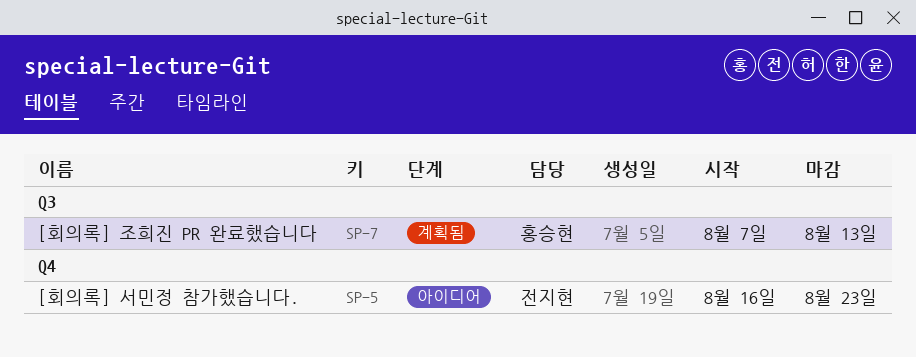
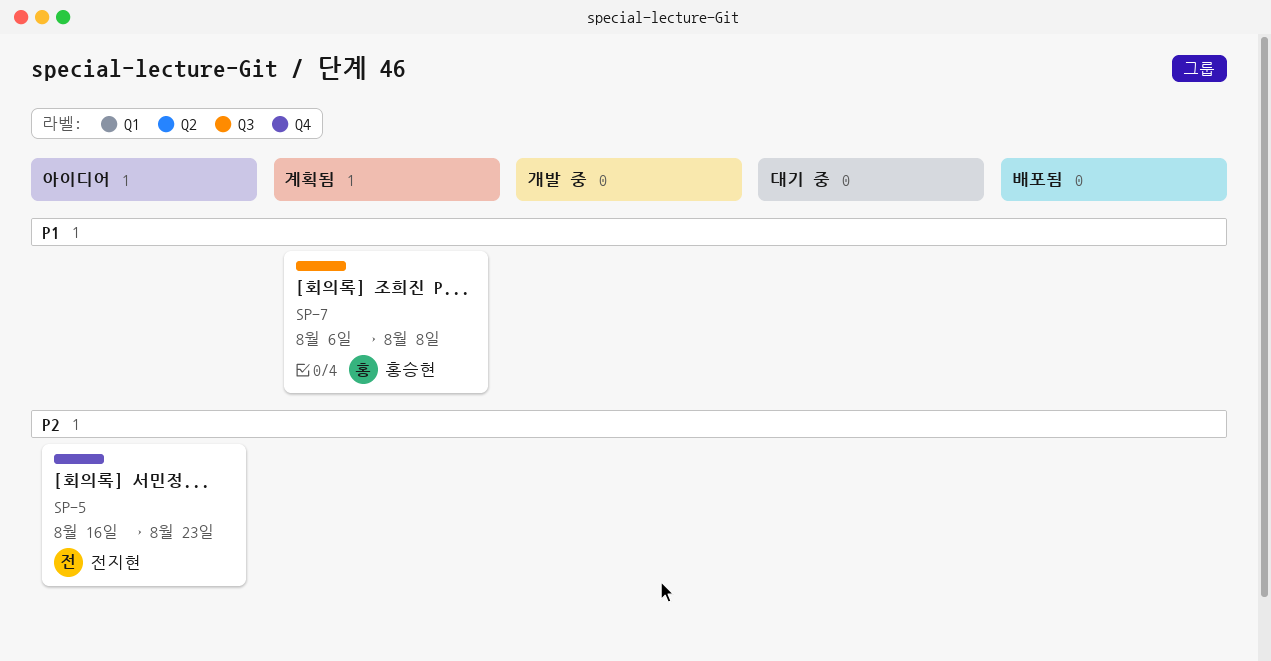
SP-7, start: Aug 7 -> Aug 6
SP-7, due: Aug 13 -> Aug 8

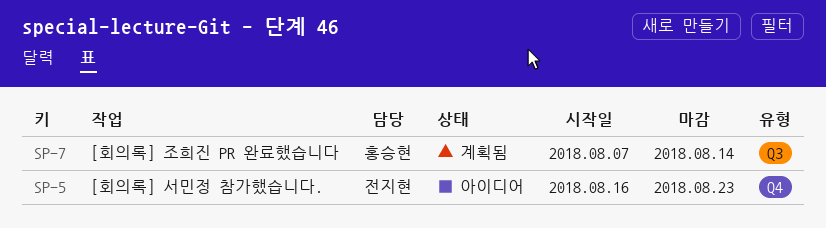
SP-7, start: Aug 6 -> Aug 7
SP-7, due: Aug 8 -> Aug 14

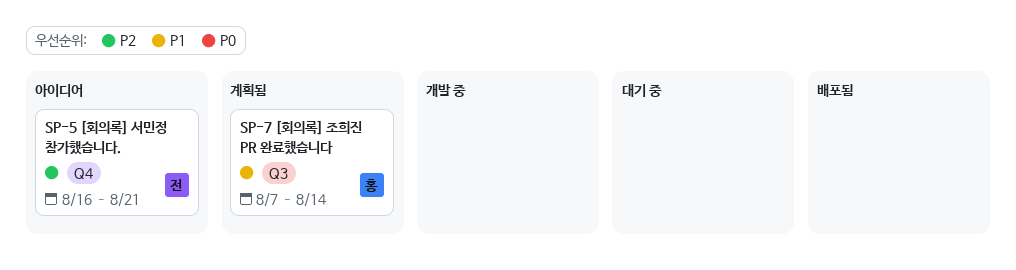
SP-5, due: Aug 23 -> Aug 21

